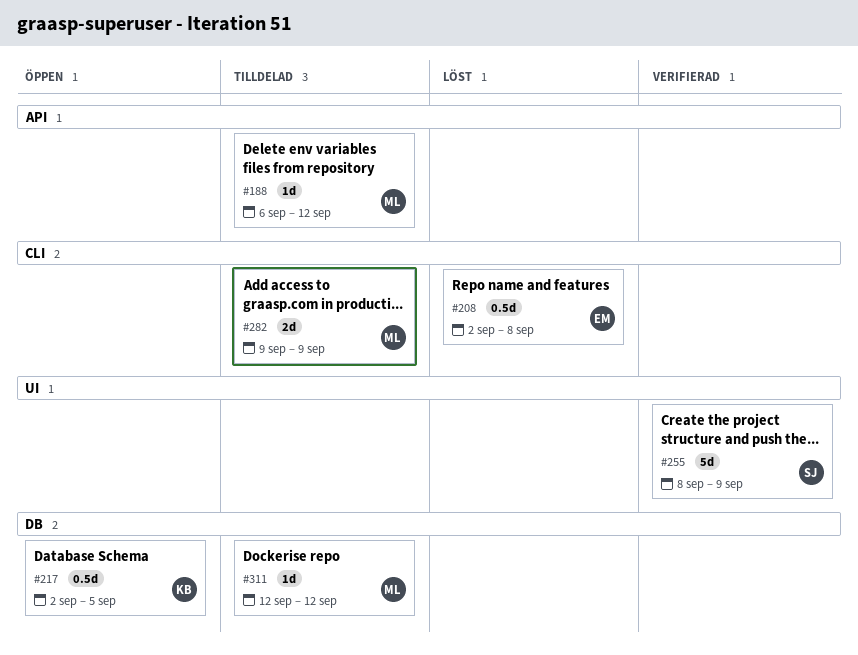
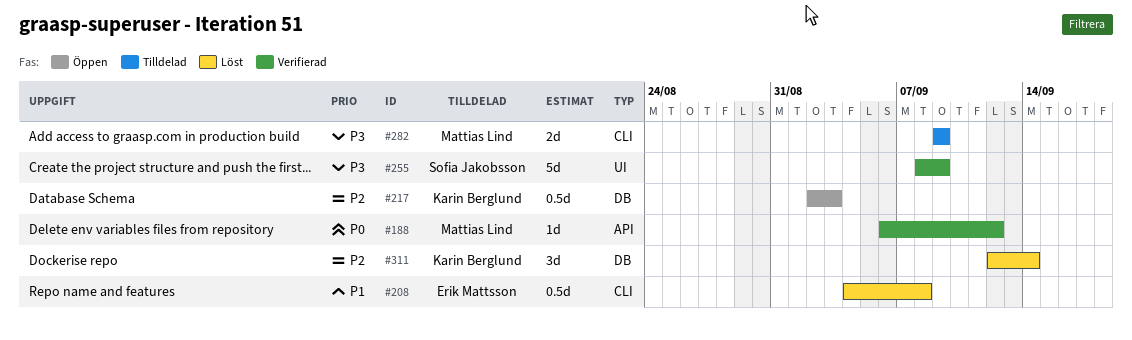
#188, status: Tilldelad -> Verifierad
#208, start: Sep 2 -> Sep 4
#217, due: Sep 5 -> Sep 3
#311, status: Tilldelad -> Löst
#311, owner: Mattias Lind -> Karin Berglund
#311, estimate: 1d -> 3d
#311, due: Sep 12 -> Sep 14

